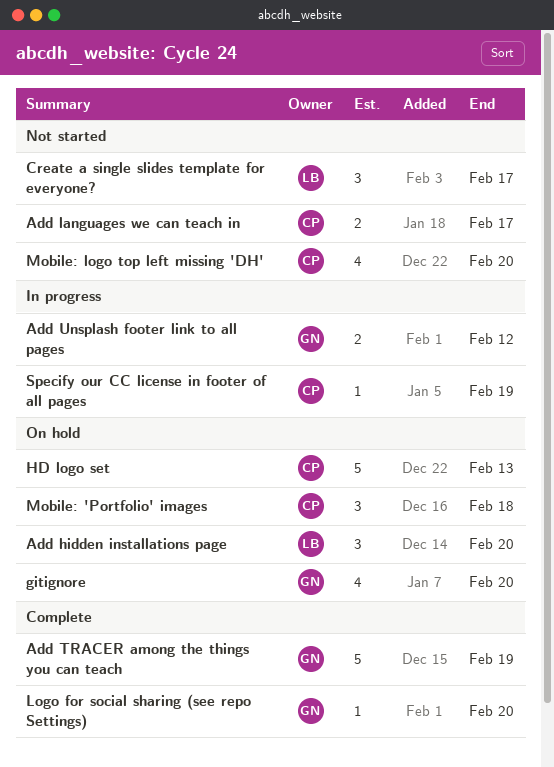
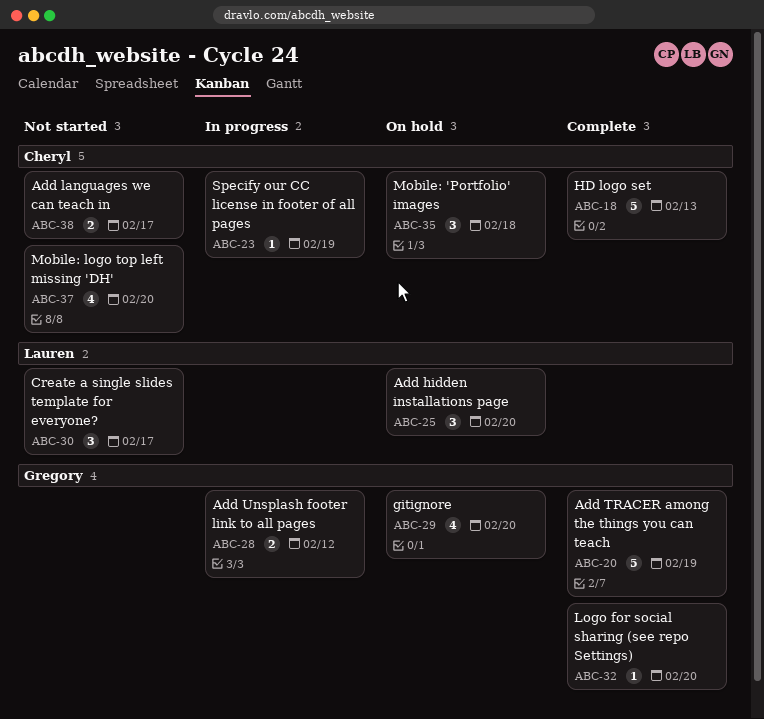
HD logo set, status: On hold -> Complete

